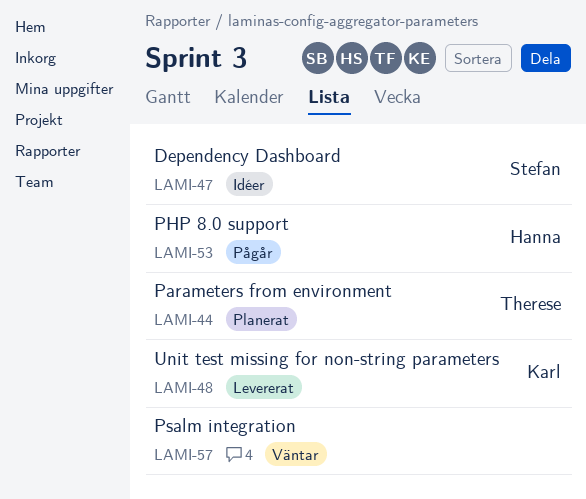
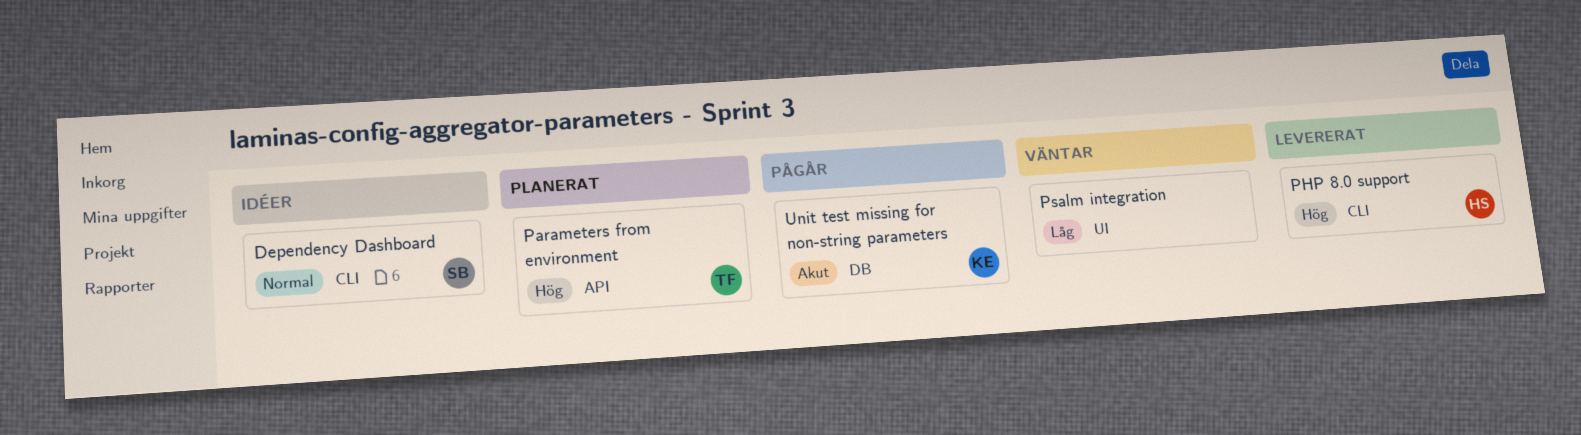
PHP 8.0 support, status: Pågår -> Levererat
Unit test missing for non-string parameters, status: Levererat -> Pågår

